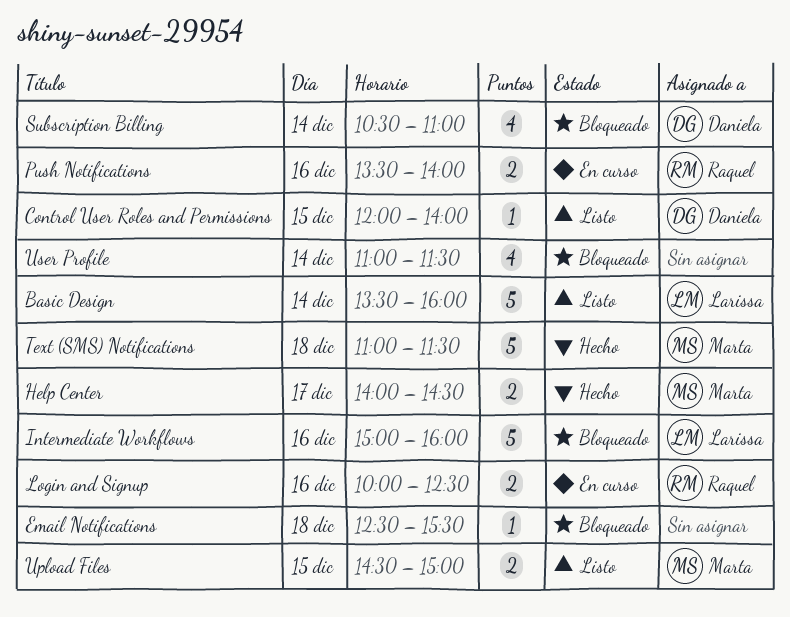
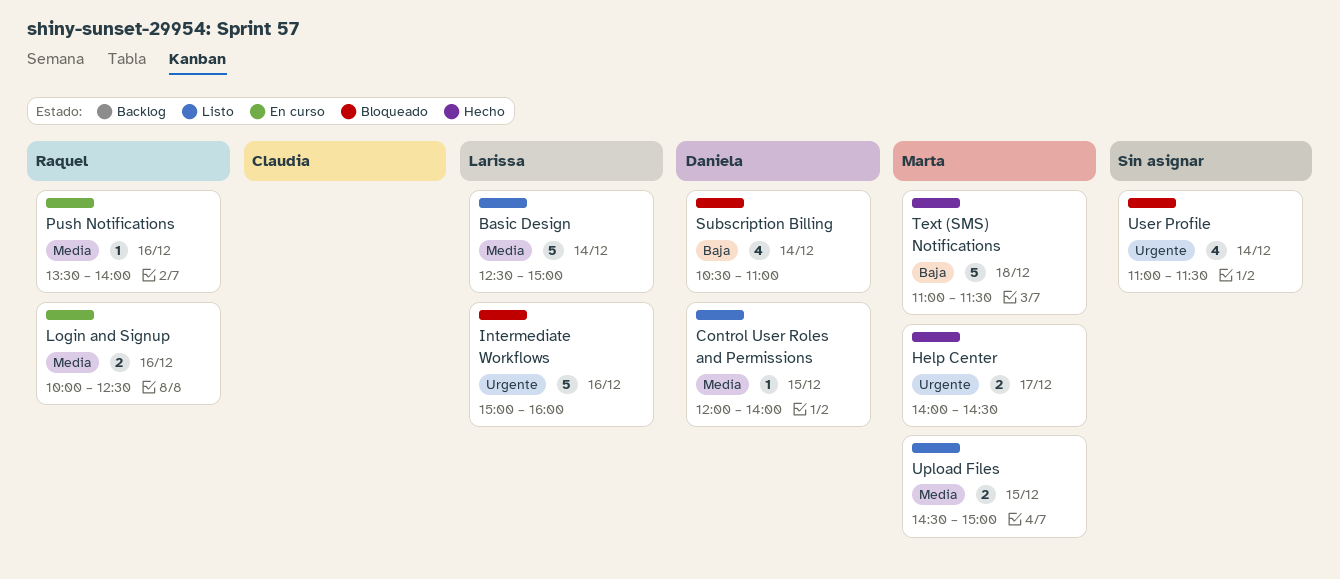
Basic Design, begins: 13:30 -> 12:30
Basic Design, ends: 16:00 -> 15:00
Email Notifications: present -> none
Push Notifications, estimate: 2 -> 1

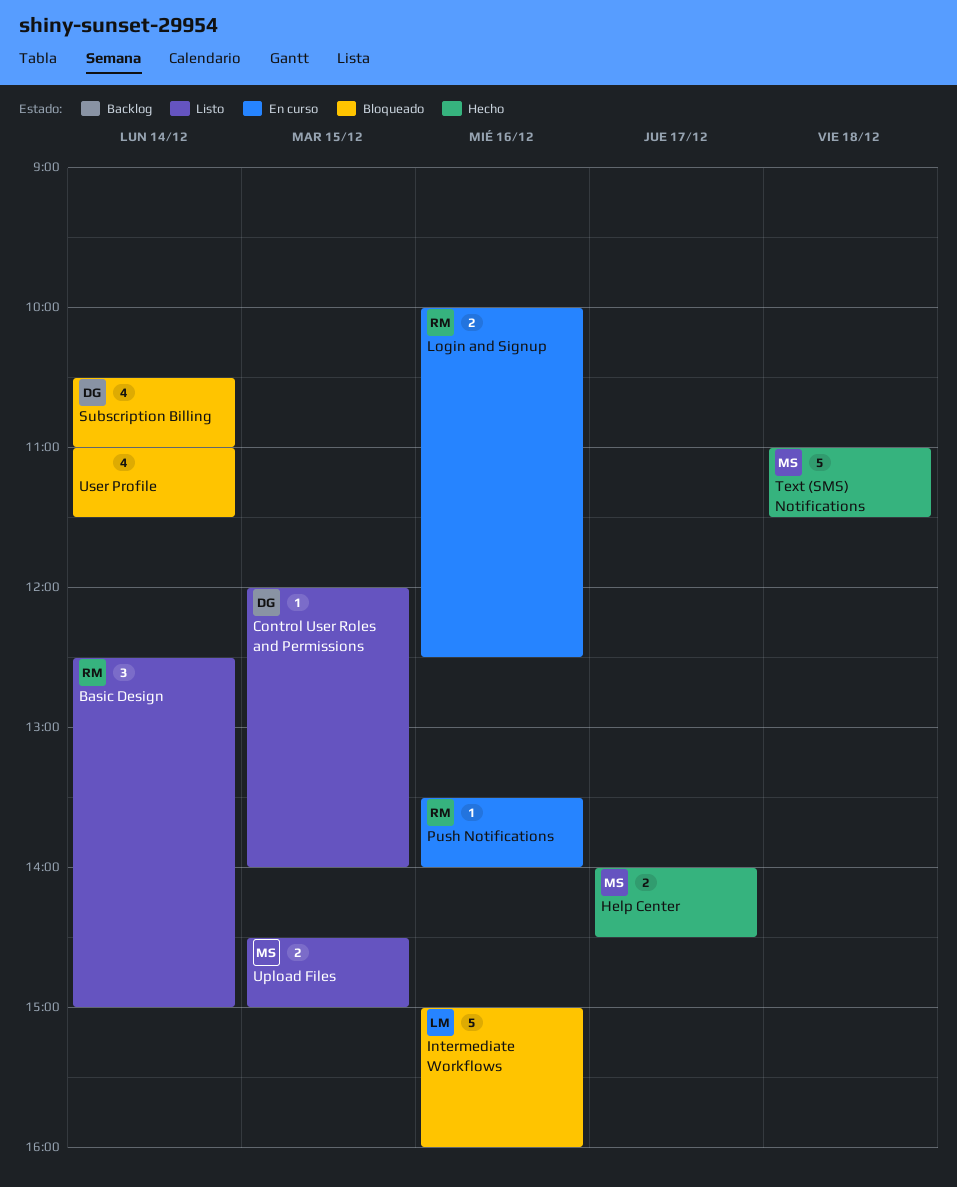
Basic Design, owner: Larissa -> Raquel
Basic Design, estimate: 5 -> 3

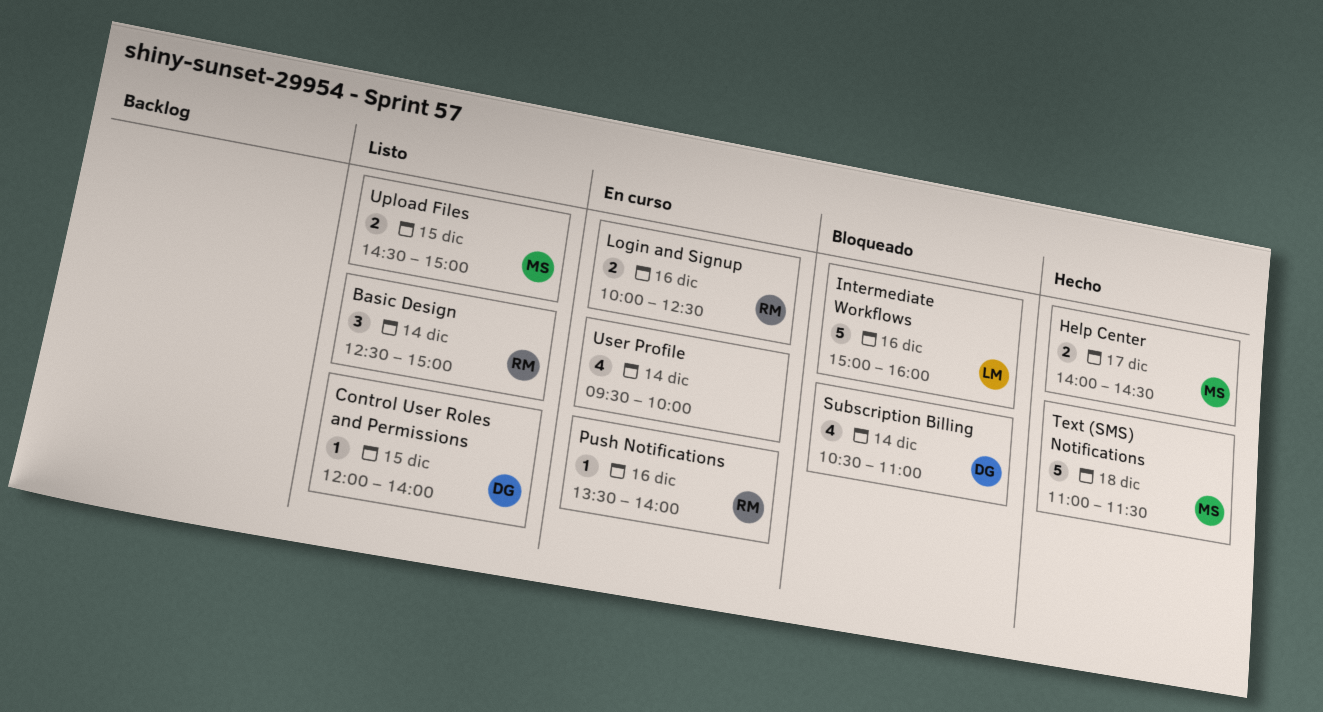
User Profile, status: Bloqueado -> En curso
User Profile, begins: 11:00 -> 09:30
User Profile, ends: 11:30 -> 10:00

